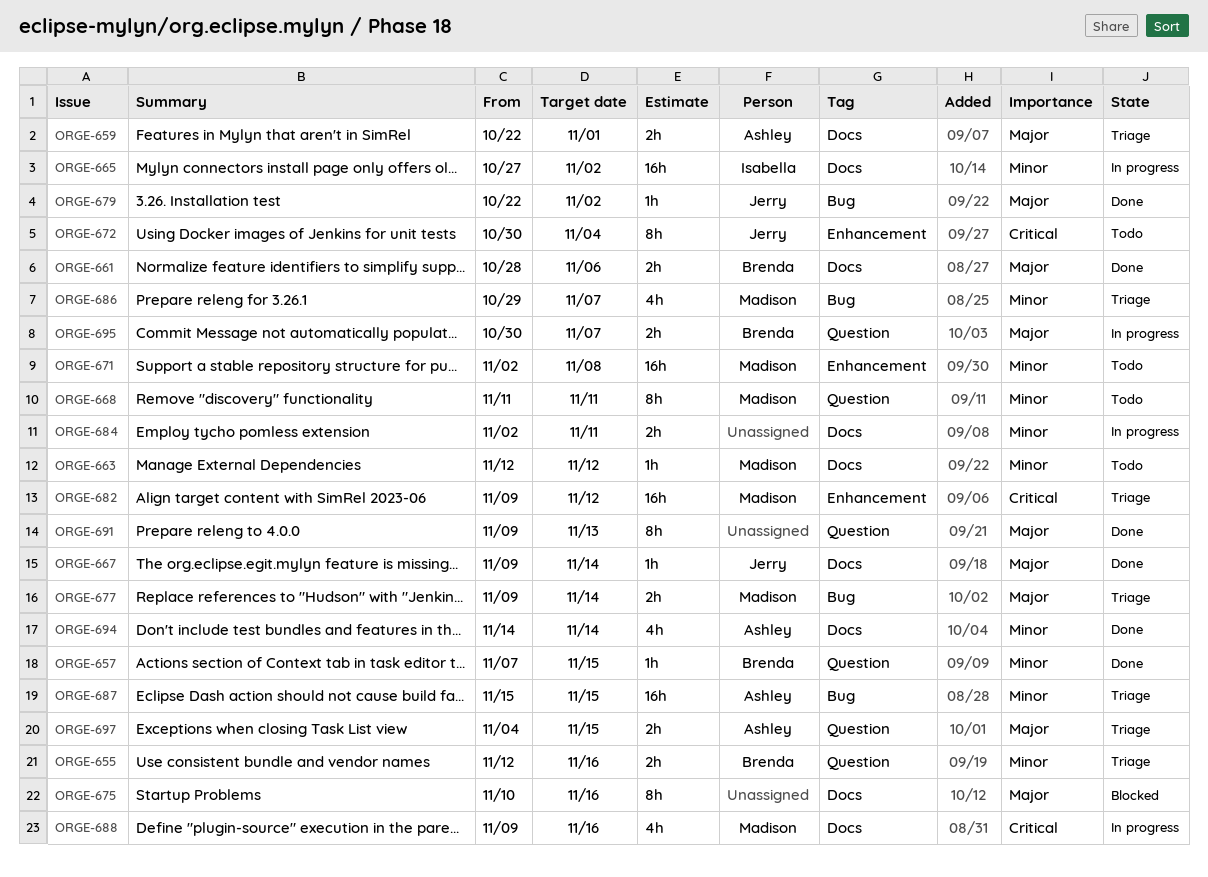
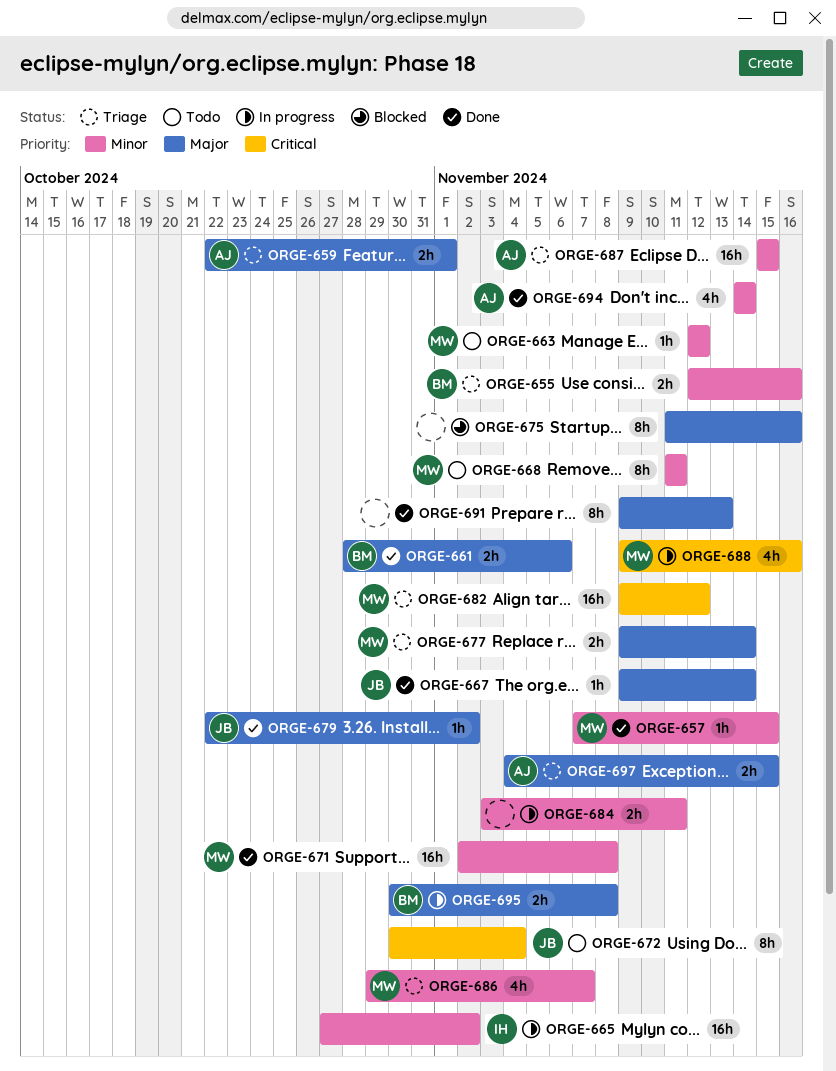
ORGE-657, owner: Brenda -> Madison
ORGE-671, status: Todo -> Done
ORGE-675, start: Nov 10 -> Nov 11
ORGE-684, start: Nov 2 -> Nov 3
ORGE-695, due: Nov 7 -> Nov 8

